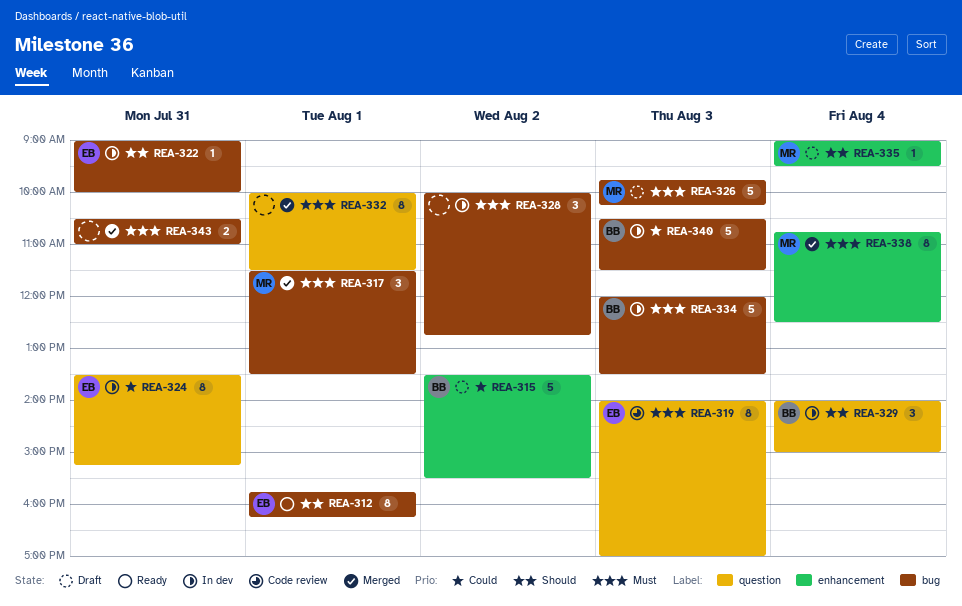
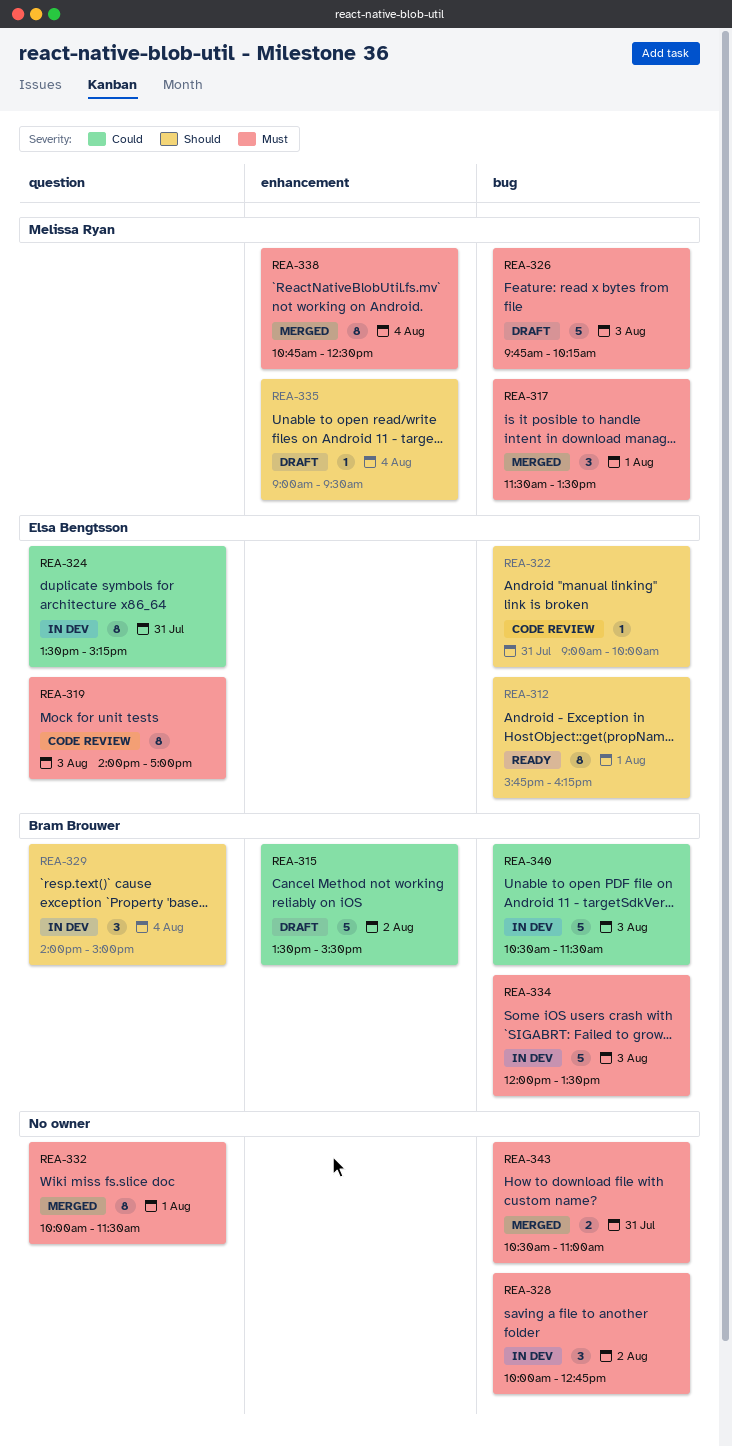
REA-322, status: In dev -> Code review

